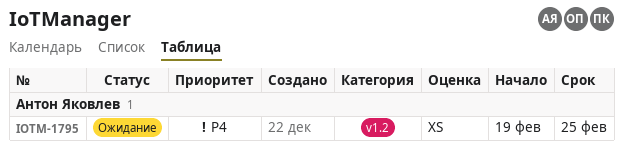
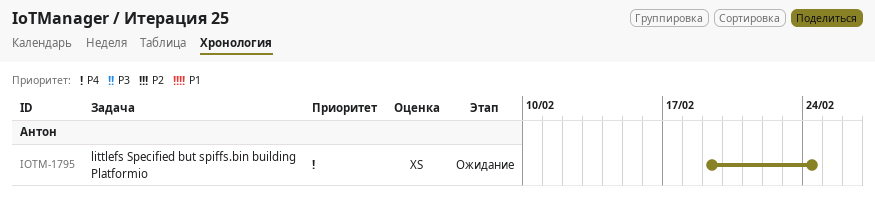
IOTM-1795, due: Feb 25 -> Feb 24

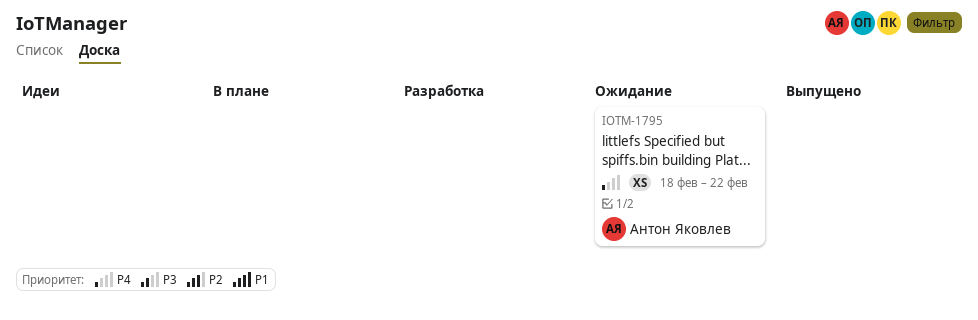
IOTM-1795, start: Feb 19 -> Feb 18
IOTM-1795, due: Feb 24 -> Feb 22

